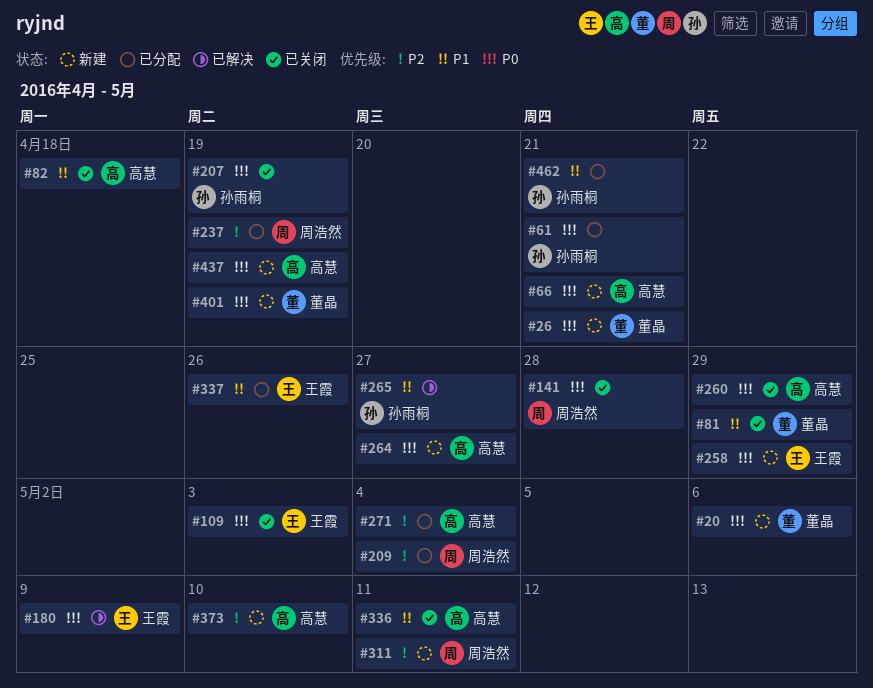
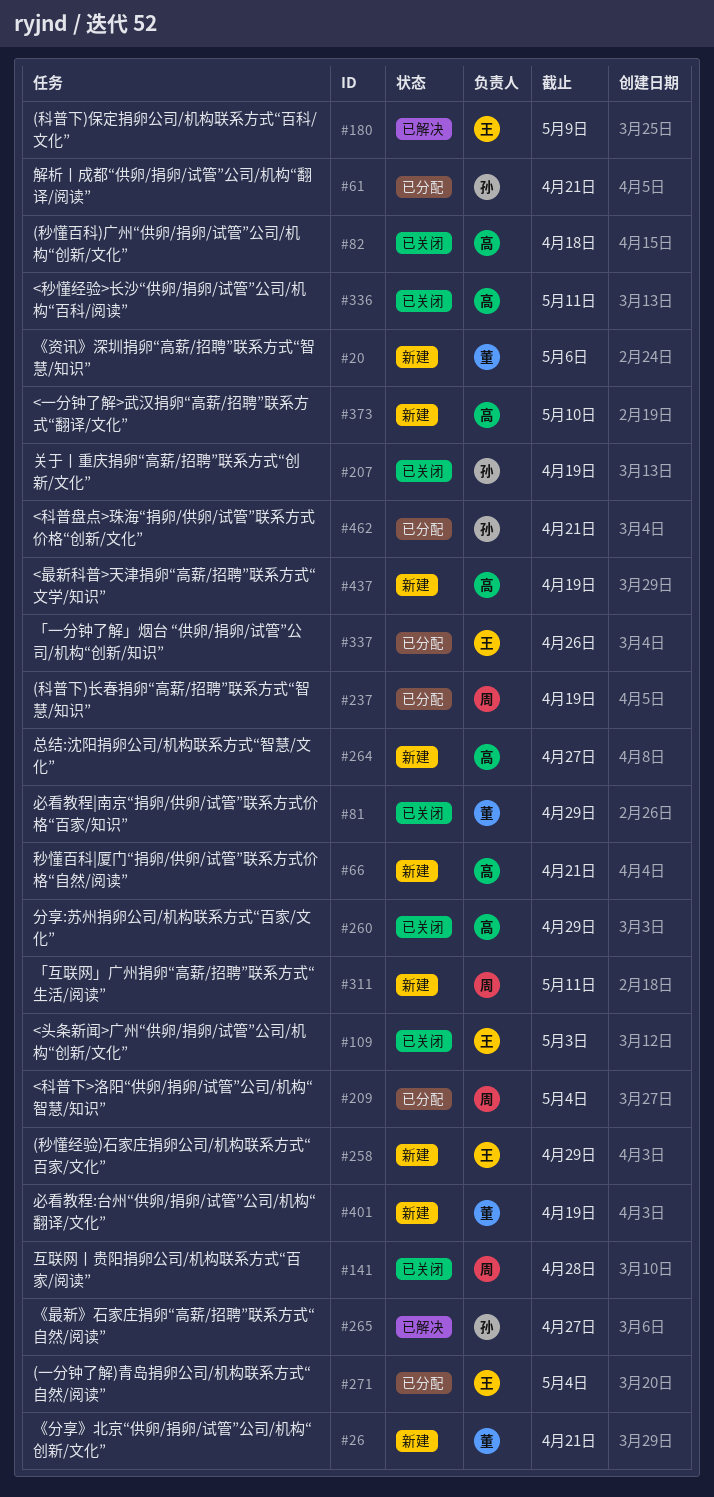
#271, owner: 高慧 -> 王霞

